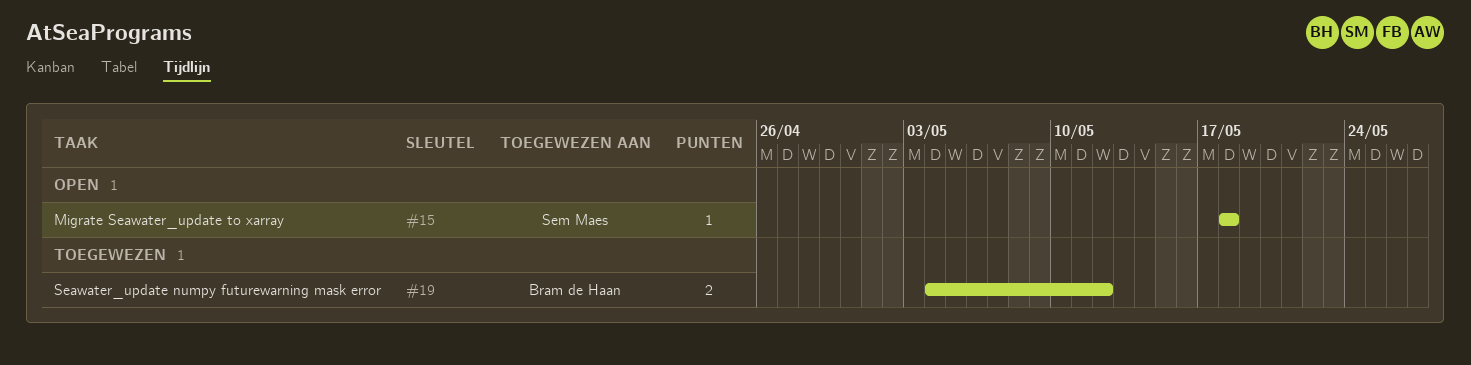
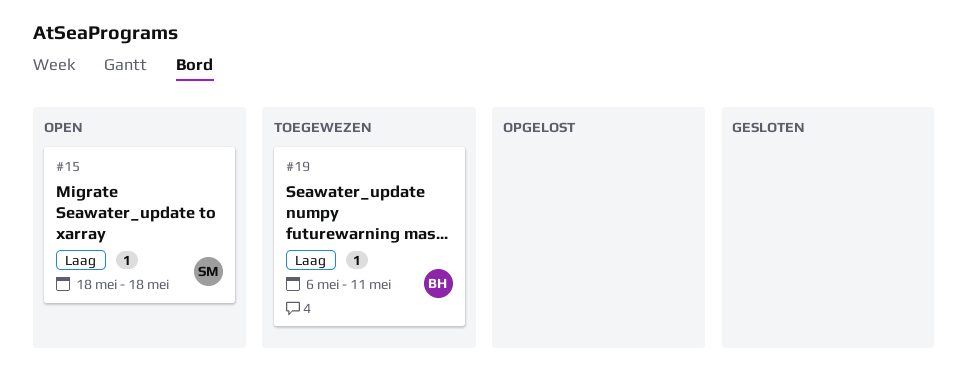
#19, estimate: 2 -> 1
#19, start: May 4 -> May 6
#19, due: May 12 -> May 11

